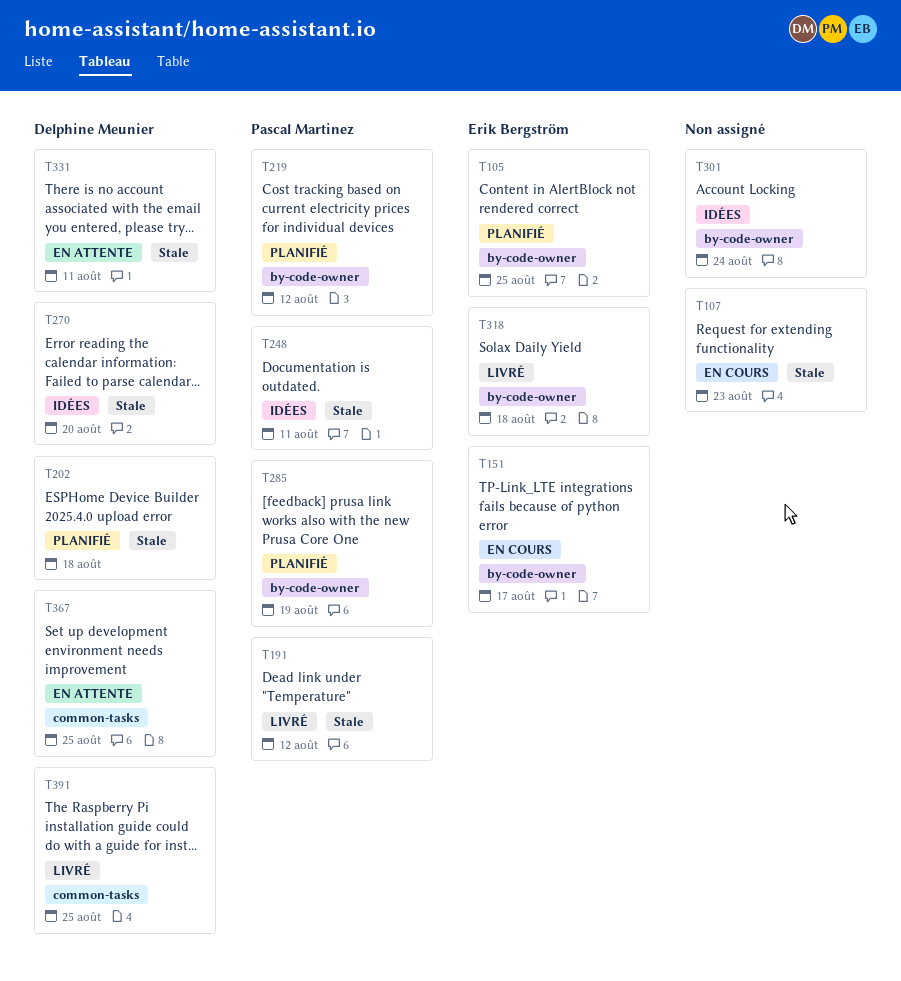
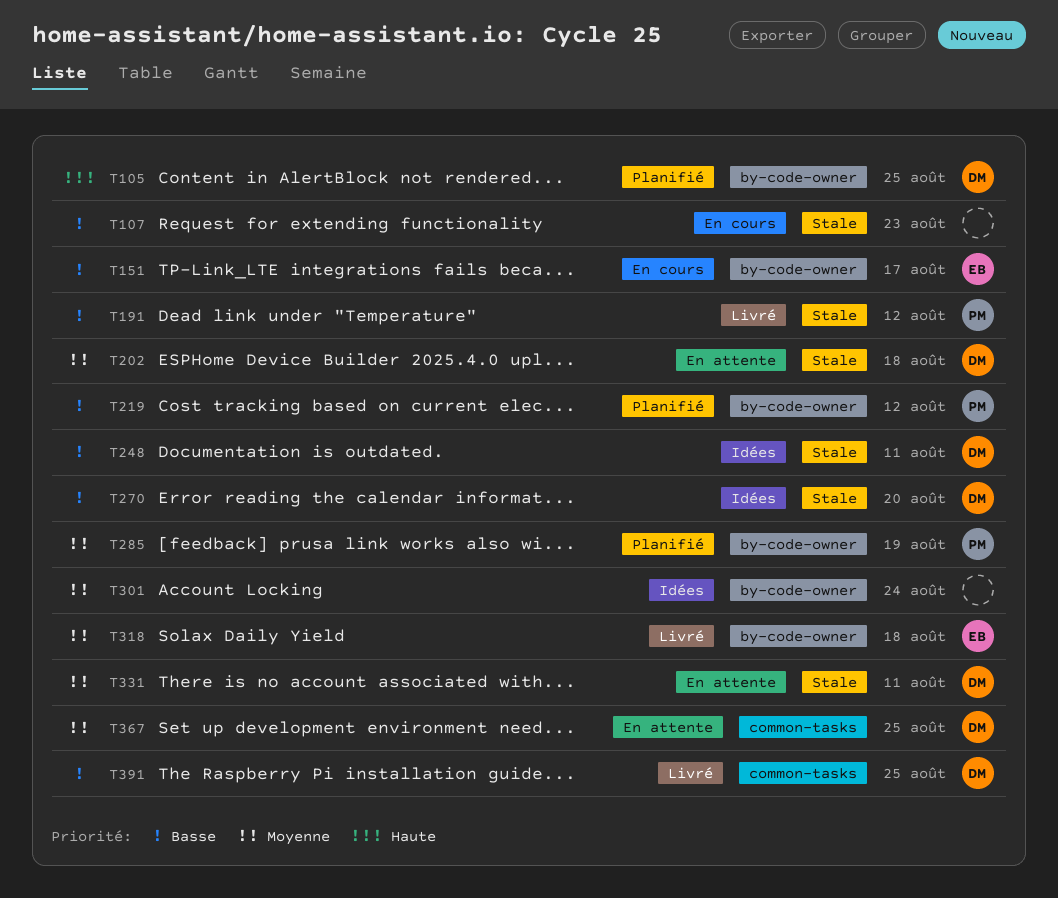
T105, owner: Erik Bergström -> Delphine Meunier
T202, status: Planifié -> En attente
T248, owner: Pascal Martinez -> Delphine Meunier

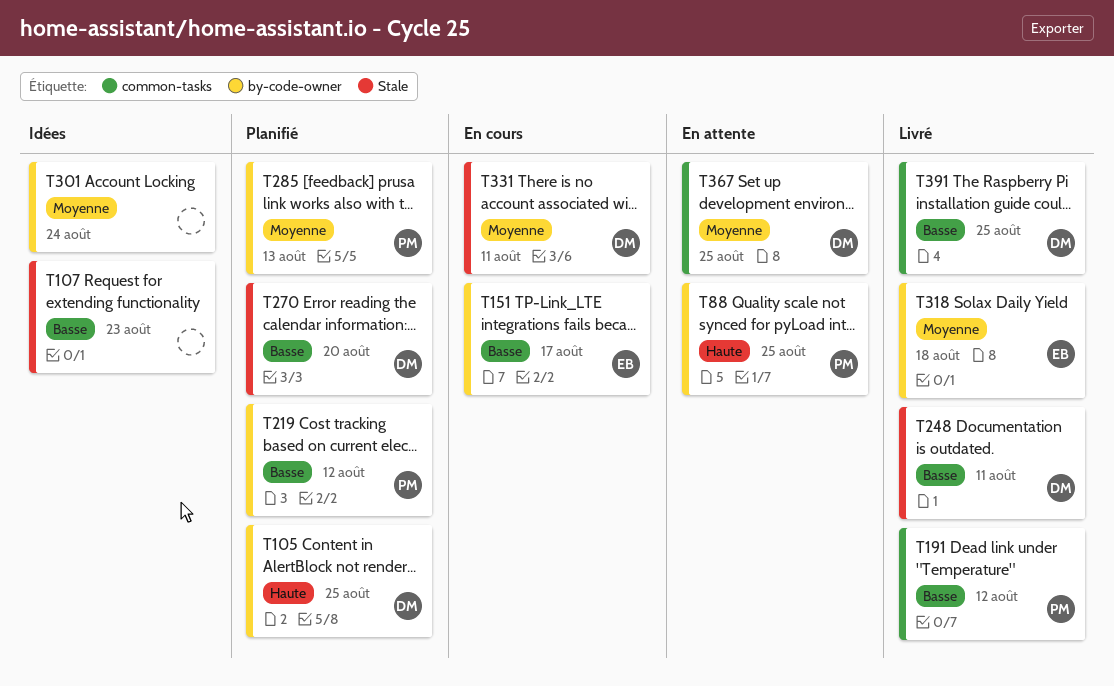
T88: none -> present
T107, status: En cours -> Idées
T191, label: Stale -> common-tasks
T202: present -> none
T248, status: Idées -> Livré
T270, status: Idées -> Planifié
T285, due: Aug 19 -> Aug 13
T331, status: En attente -> En cours

